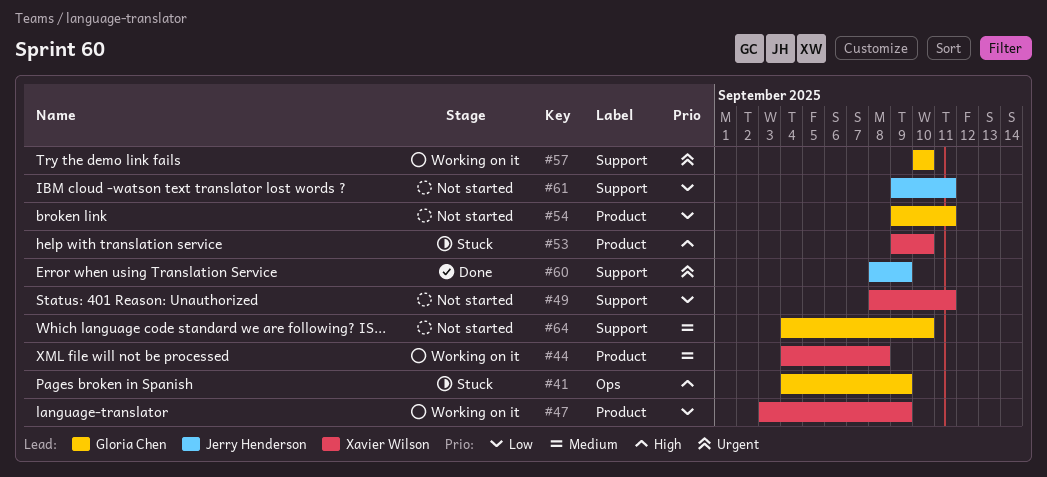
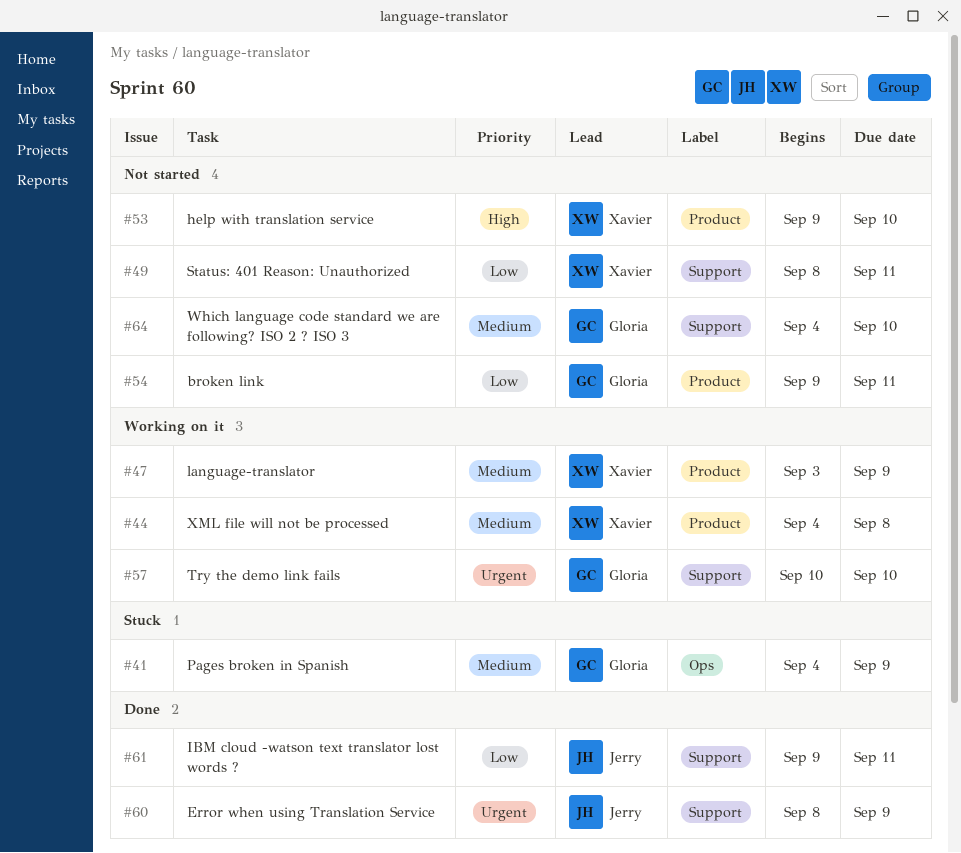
#41, priority: High -> Medium
#47, priority: Low -> Medium
#53, status: Stuck -> Not started
#61, status: Not started -> Done

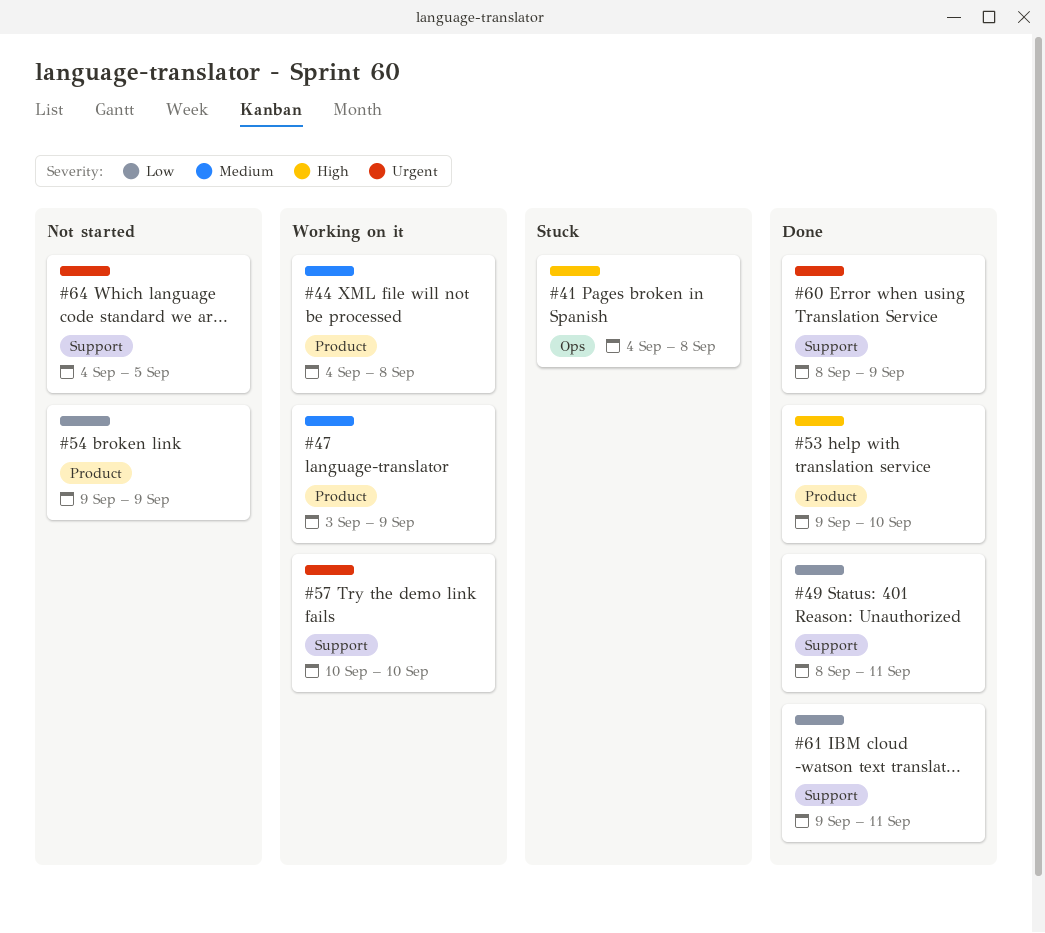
#41, priority: Medium -> High
#41, due: Sep 9 -> Sep 8
#49, status: Not started -> Done
#53, status: Not started -> Done
#54, due: Sep 11 -> Sep 9
#64, priority: Medium -> Urgent
#64, due: Sep 10 -> Sep 5

